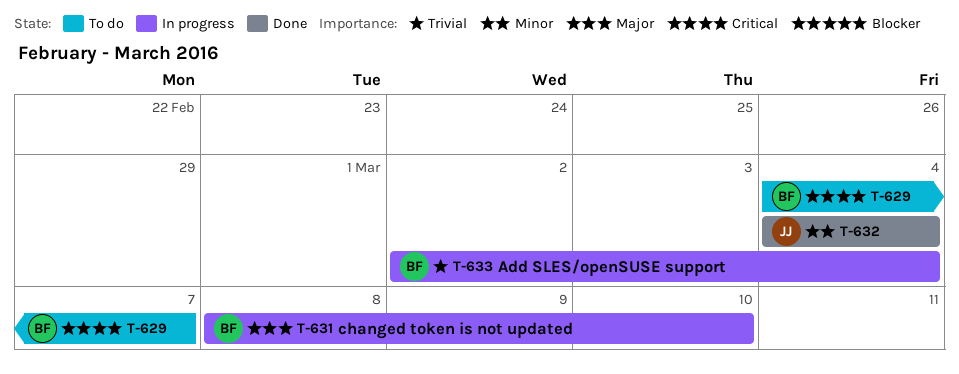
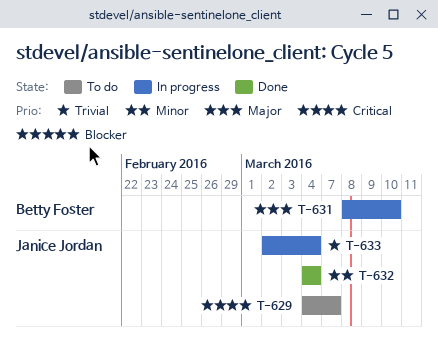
T-629, owner: Betty Foster -> Janice Jordan
T-633, owner: Betty Foster -> Janice Jordan

